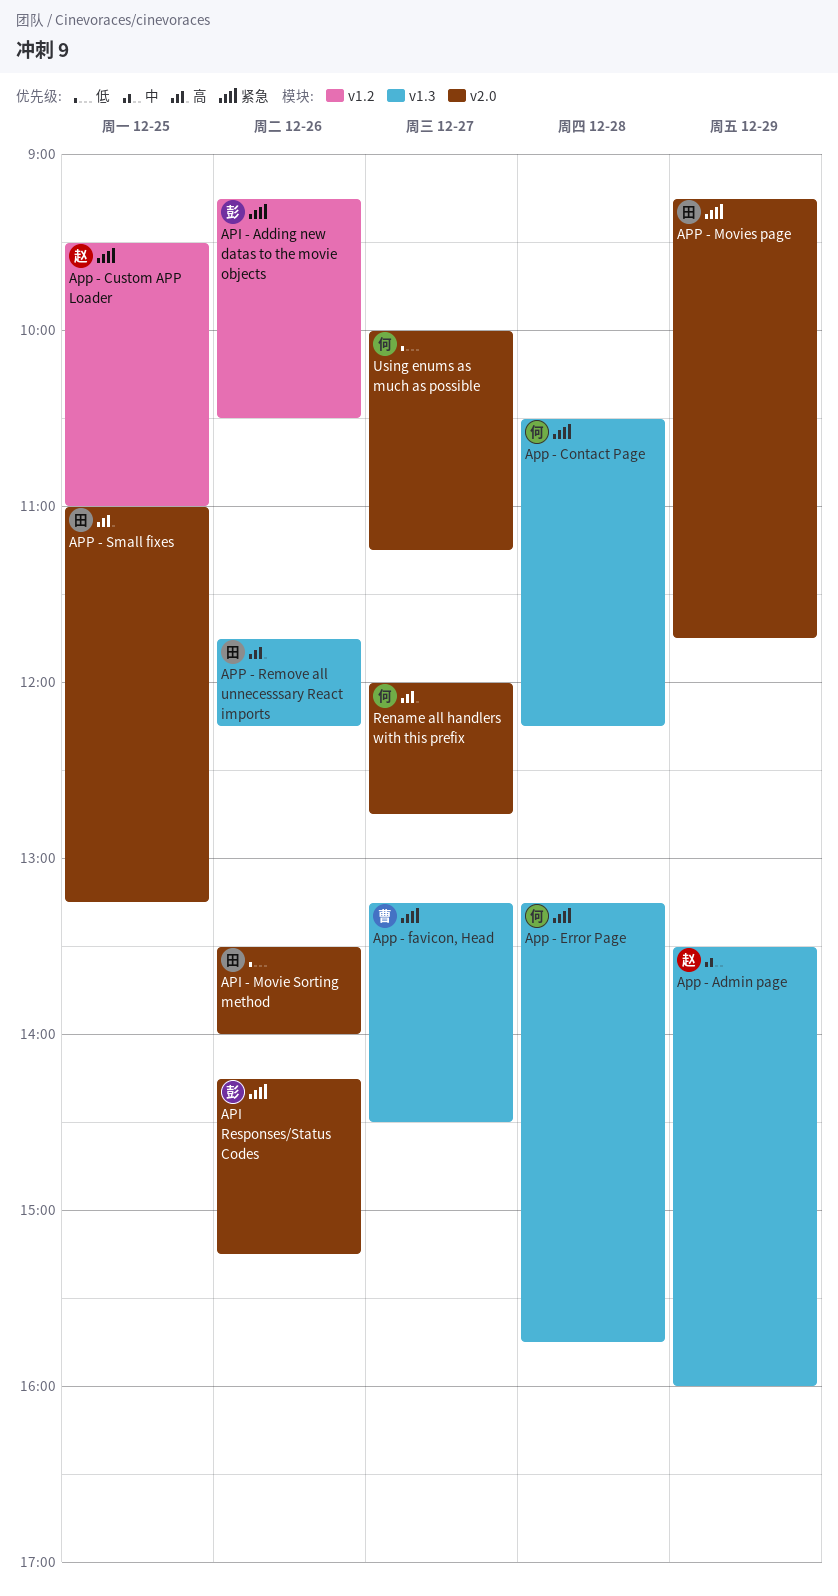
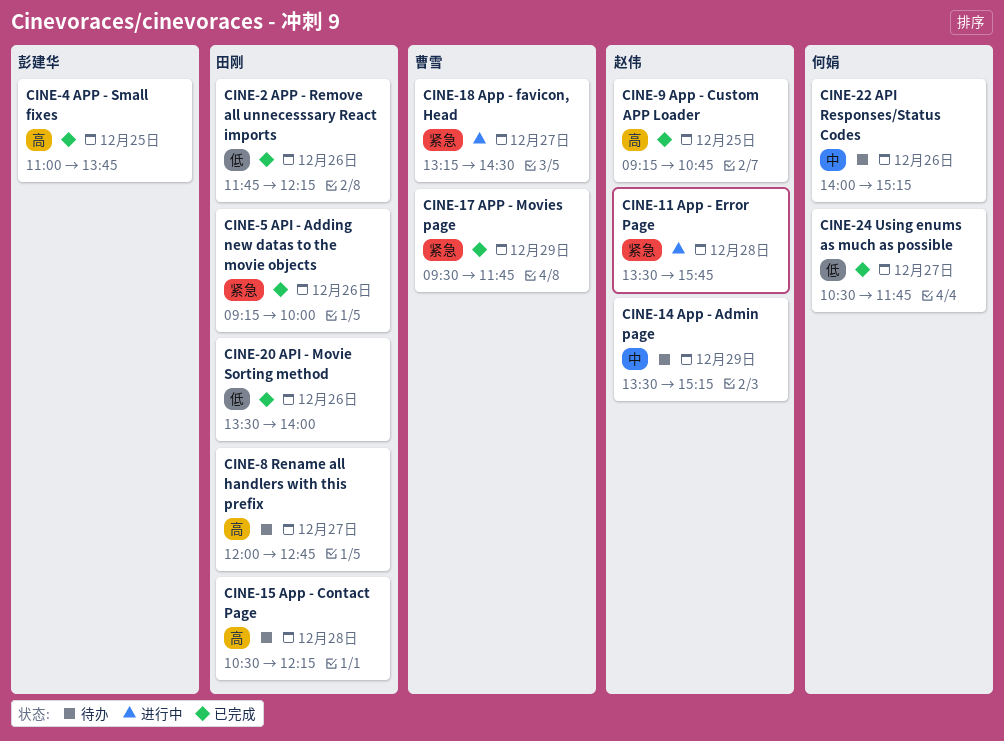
API - Adding new datas to the movie objects, owner: 彭建华 -> 田刚
API - Adding new datas to the movie objects, ends: 10:30 -> 10:00
API Responses/Status Codes, owner: 彭建华 -> 何娟
API Responses/Status Codes, priority: 紧急 -> 中
API Responses/Status Codes, begins: 14:15 -> 14:00
App - Admin page, ends: 16:00 -> 15:15
App - Contact Page, owner: 何娟 -> 田刚
App - Contact Page, priority: 紧急 -> 高
App - Custom APP Loader, priority: 紧急 -> 高
App - Custom APP Loader, begins: 09:30 -> 09:15
App - Custom APP Loader, ends: 11:00 -> 10:45
App - Error Page, owner: 何娟 -> 赵伟
App - Error Page, begins: 13:15 -> 13:30
APP - Movies page, owner: 田刚 -> 曹雪
APP - Movies page, begins: 09:15 -> 09:30
APP - Remove all unnecesssary React imports, priority: 高 -> 低
APP - Small fixes, owner: 田刚 -> 彭建华
APP - Small fixes, ends: 13:15 -> 13:45
Rename all handlers with this prefix, owner: 何娟 -> 田刚
Using enums as much as possible, begins: 10:00 -> 10:30
Using enums as much as possible, ends: 11:15 -> 11:45

